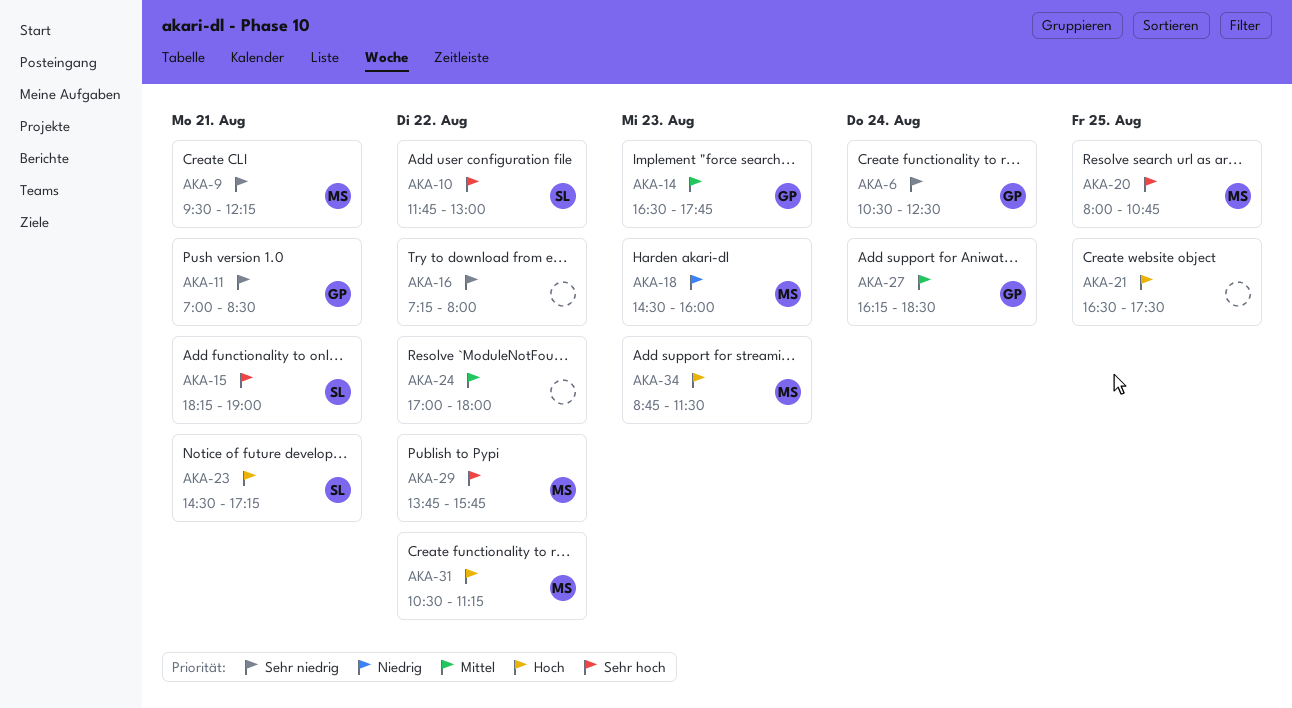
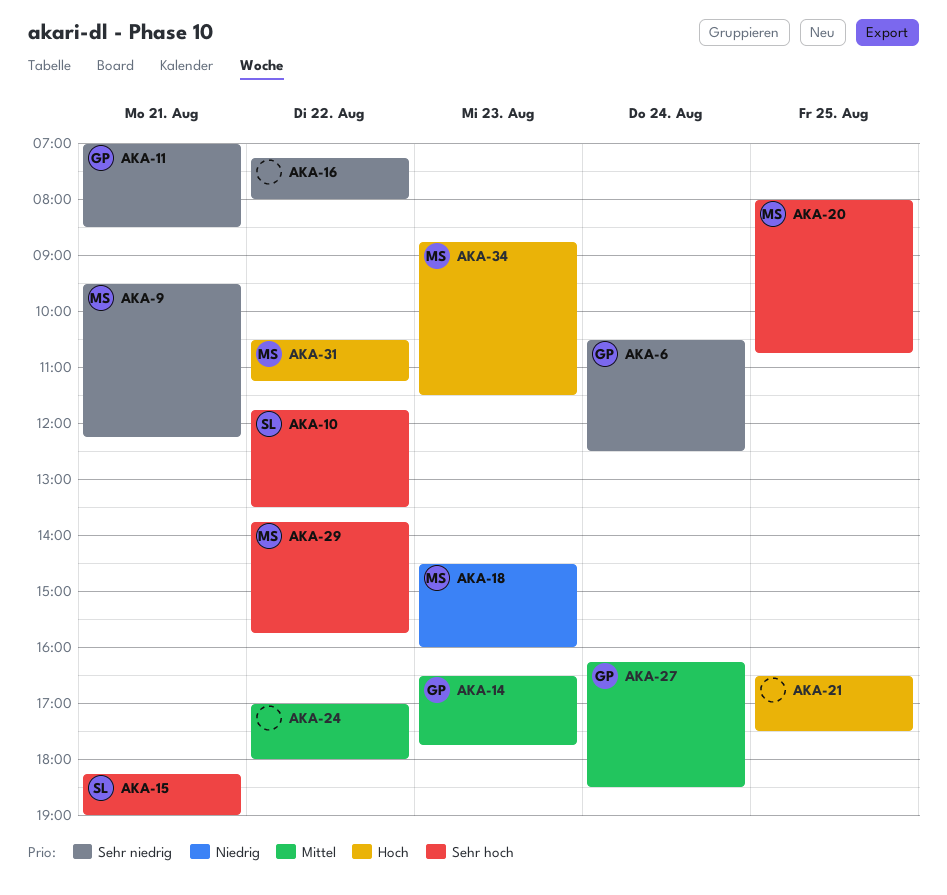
AKA-10, ends: 13:00 -> 13:30
AKA-23: present -> none

